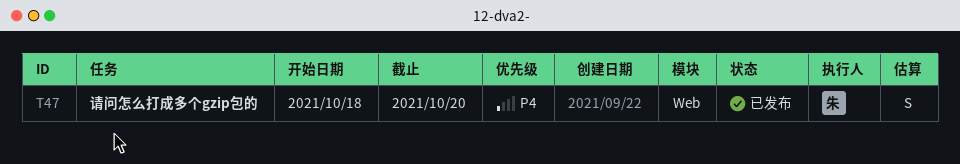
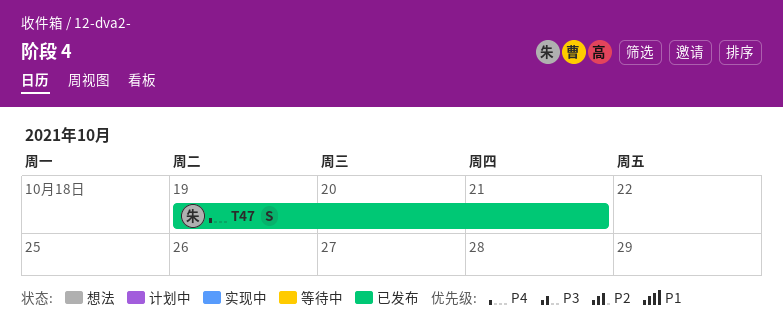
T47, start: Oct 18 -> Oct 19
T47, due: Oct 20 -> Oct 21

